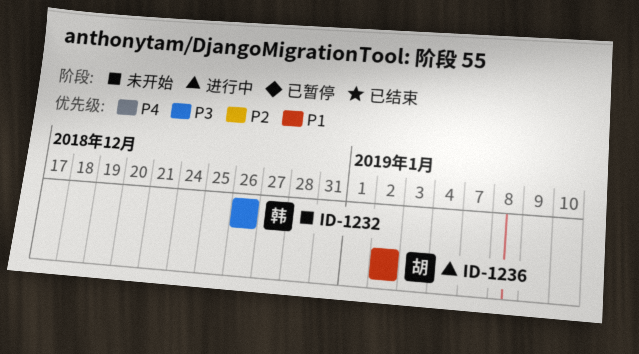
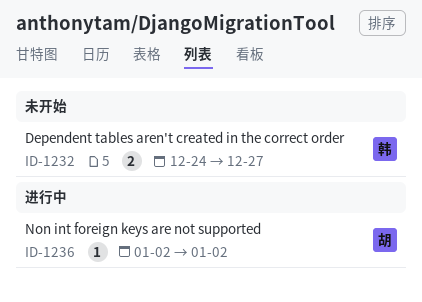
ID-1232, start: Dec 26 -> Dec 24
ID-1232, due: Dec 26 -> Dec 27

